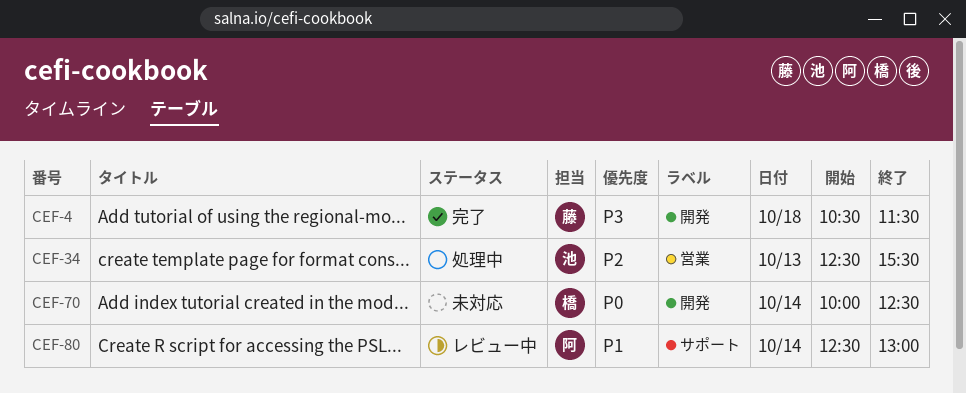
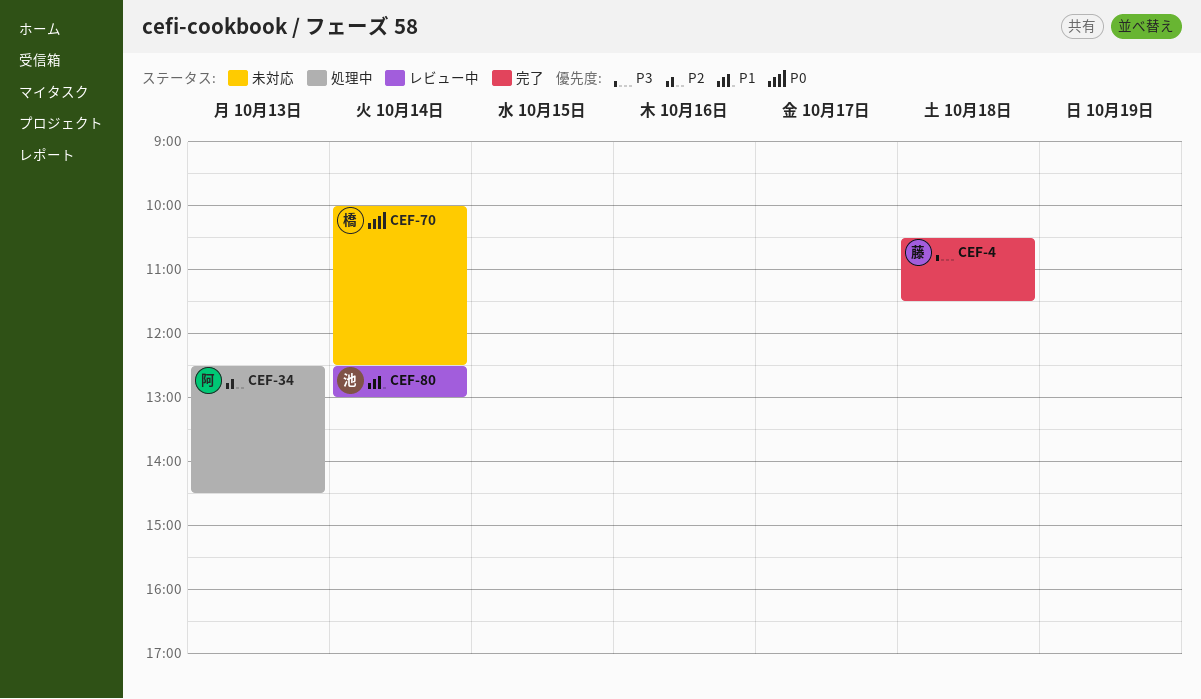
CEF-34, owner: 池 -> 阿
CEF-34, ends: 15:30 -> 14:30
CEF-80, owner: 阿 -> 池

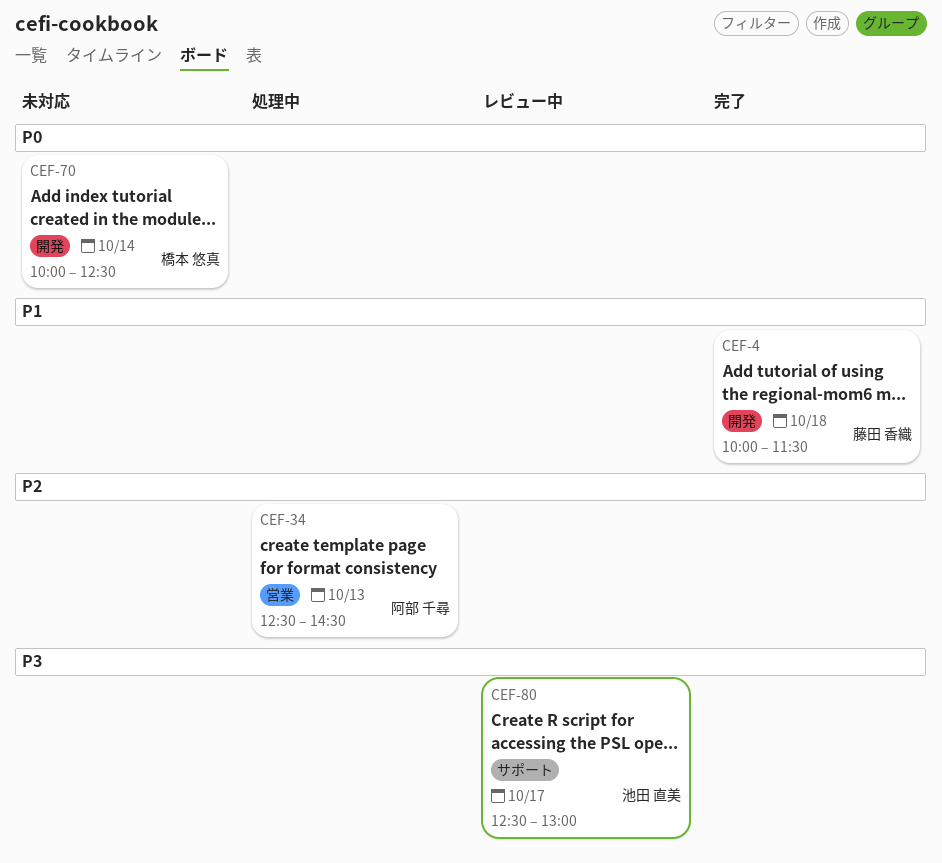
CEF-4, priority: P3 -> P1
CEF-4, begins: 10:30 -> 10:00
CEF-80, priority: P1 -> P3
CEF-80, day: Oct 14 -> Oct 17

